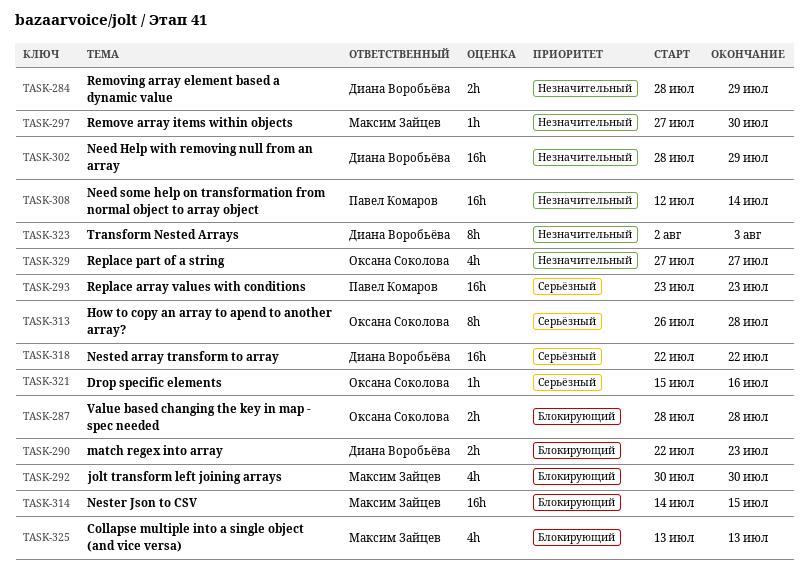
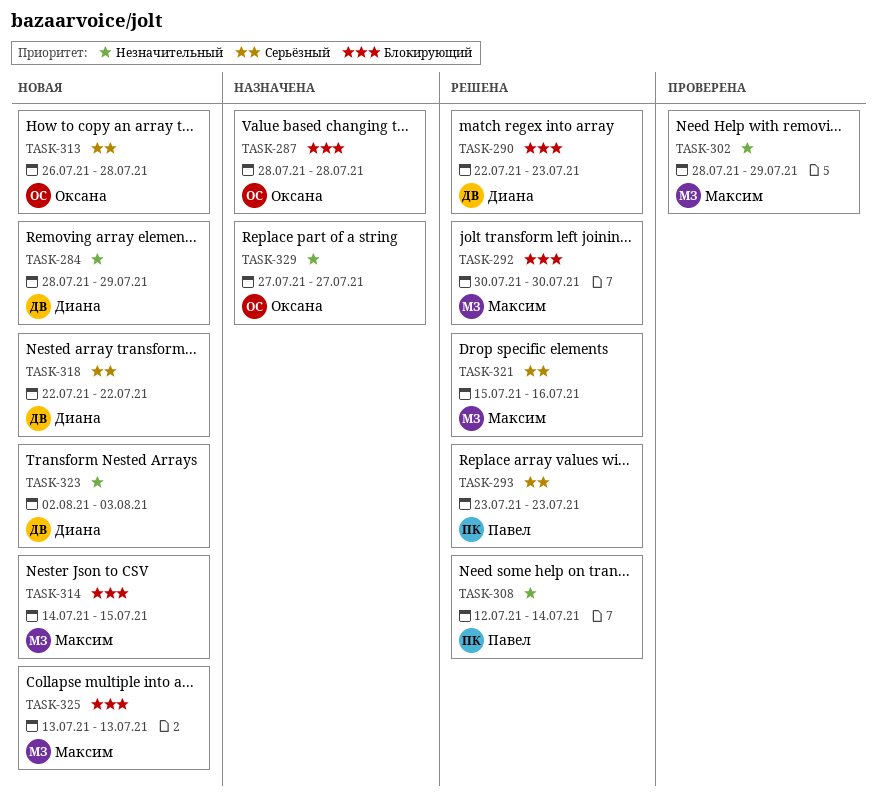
TASK-297: present -> none
TASK-302, owner: Диана Воробьёва -> Максим Зайцев
TASK-321, owner: Оксана Соколова -> Максим Зайцев

